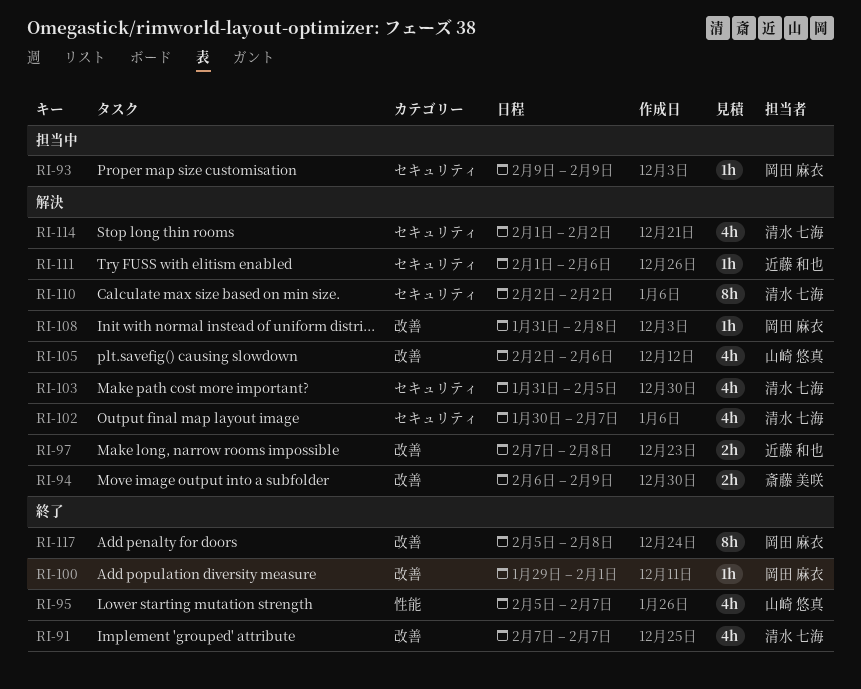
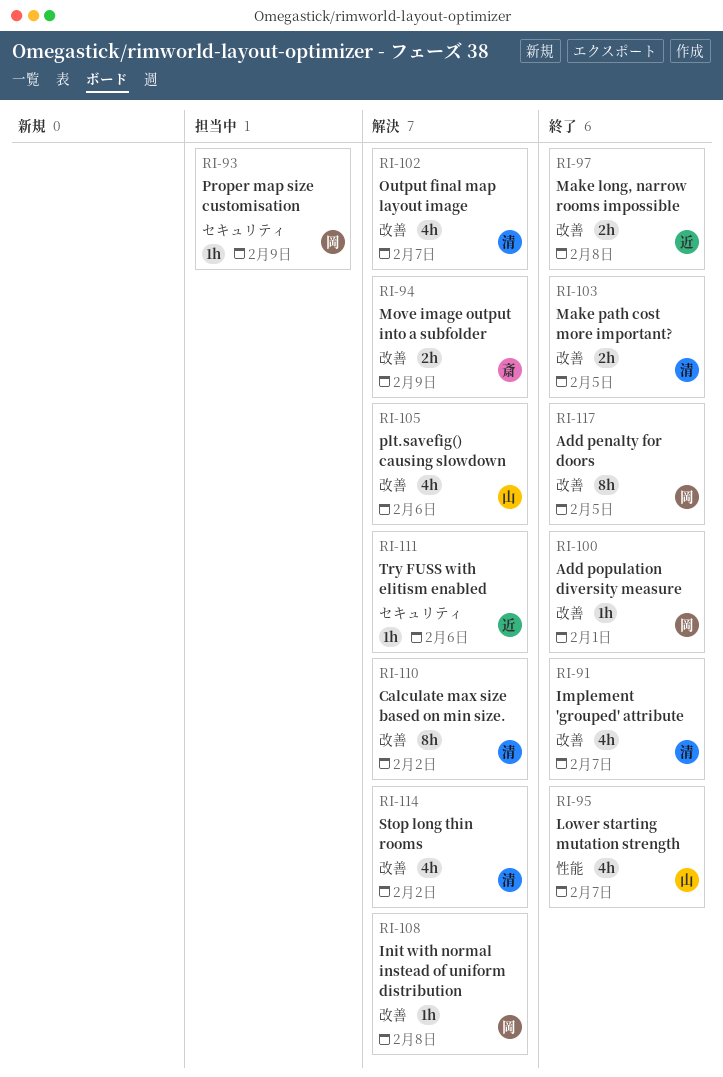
RI-97, status: 解決 -> 終了
RI-102, label: セキュリティ -> 改善
RI-103, status: 解決 -> 終了
RI-103, label: セキュリティ -> 改善
RI-103, estimate: 4h -> 2h
RI-110, label: セキュリティ -> 改善
RI-114, label: セキュリティ -> 改善
RI-117, due: Feb 8 -> Feb 5

